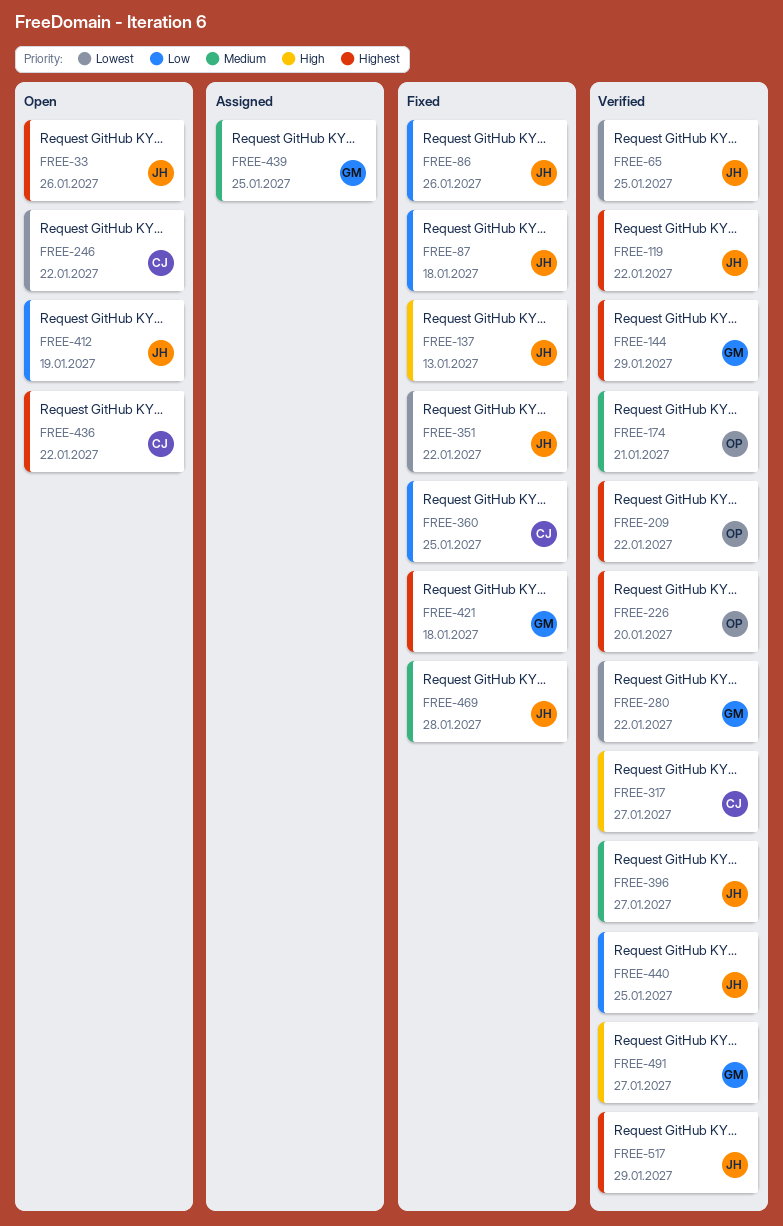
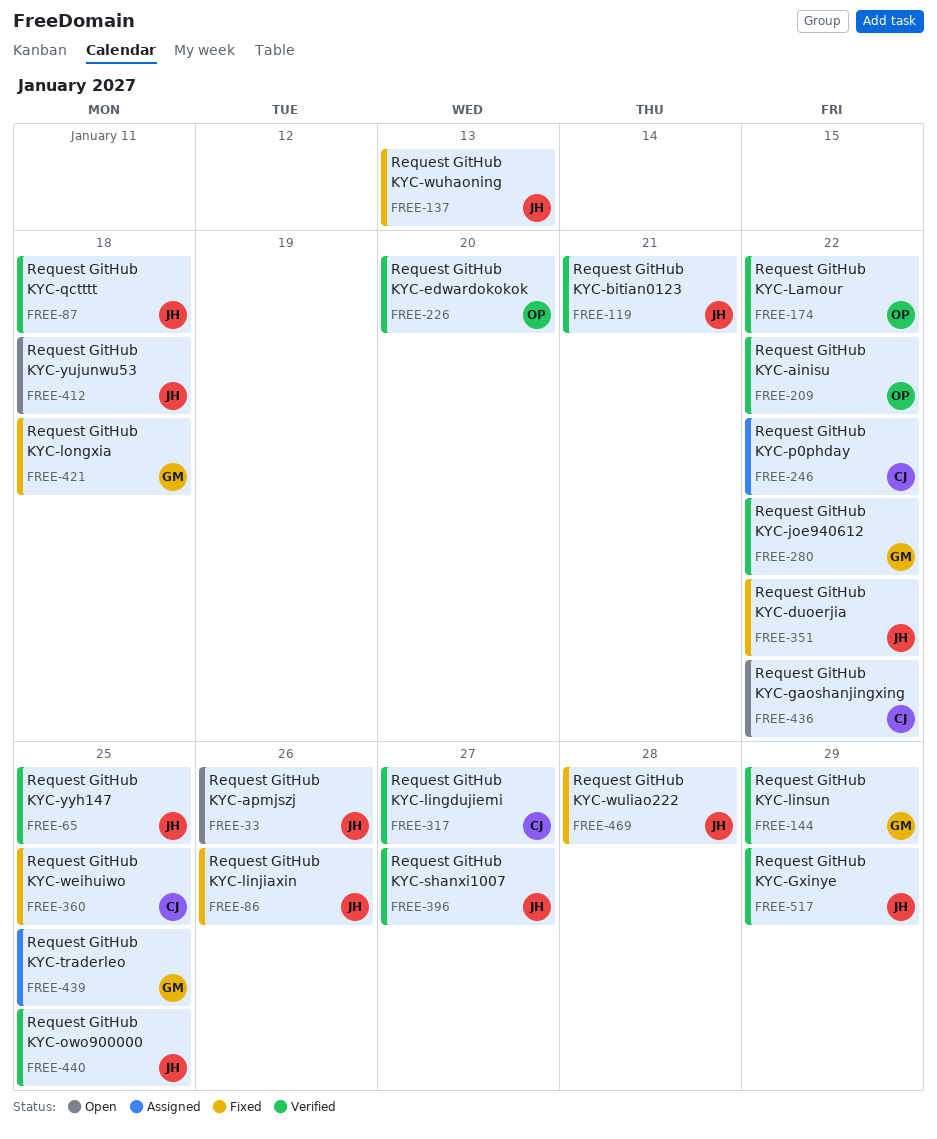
FREE-87, status: Fixed -> Verified
FREE-119, due: Jan 22 -> Jan 21
FREE-174, due: Jan 21 -> Jan 22
FREE-246, status: Open -> Assigned
FREE-412, due: Jan 19 -> Jan 18
FREE-491: present -> none

